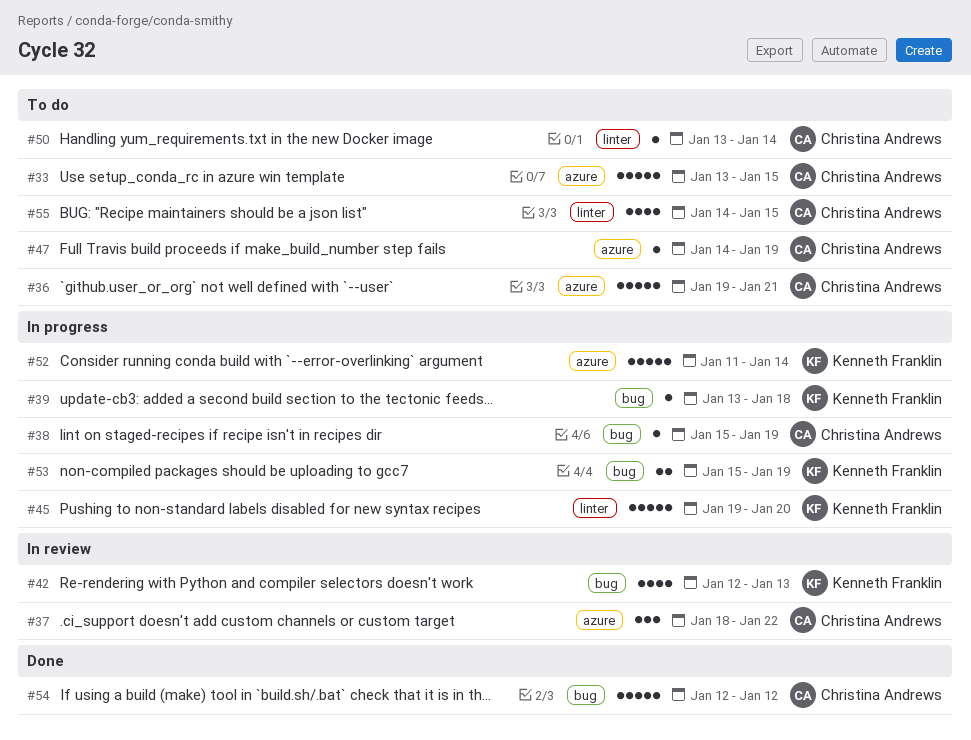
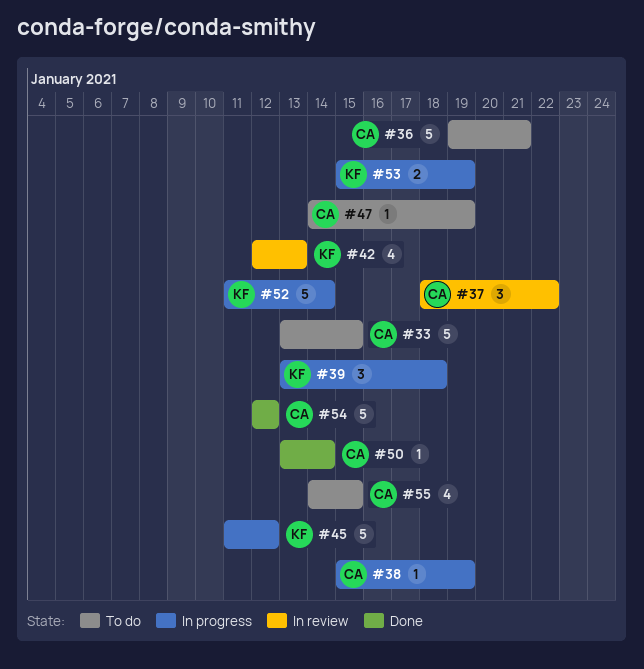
#39, estimate: 1 -> 3
#45, start: Jan 19 -> Jan 11
#45, due: Jan 20 -> Jan 12
#50, status: To do -> Done

